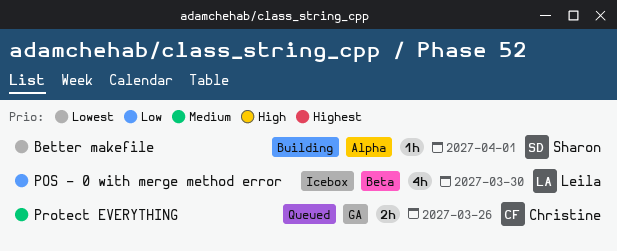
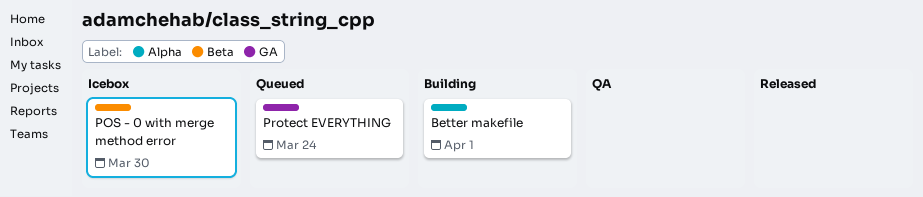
Protect EVERYTHING, due: Mar 26 -> Mar 24

